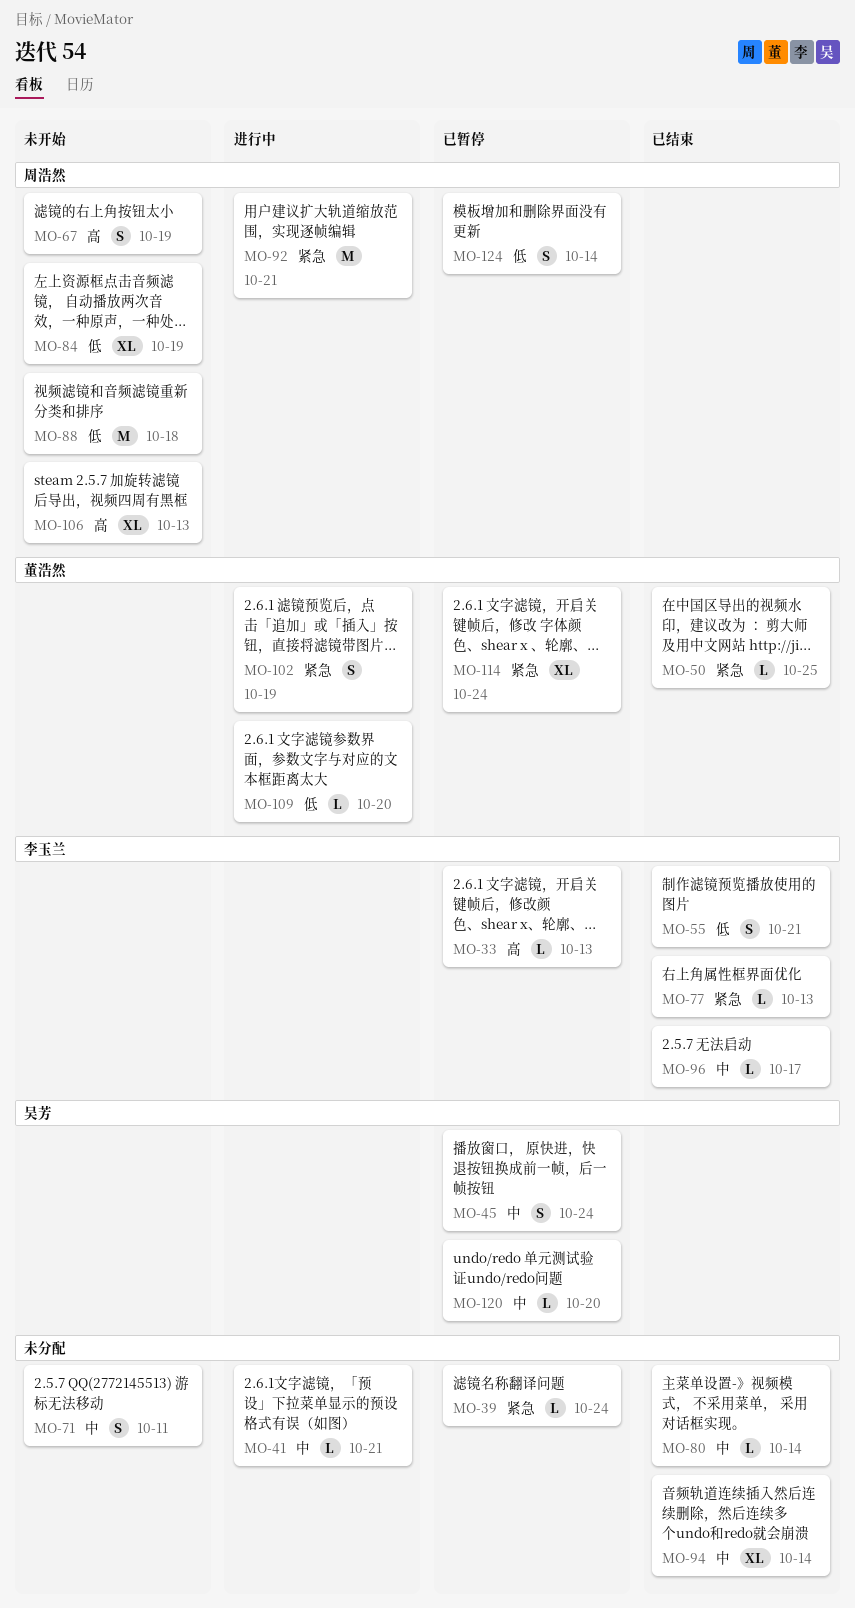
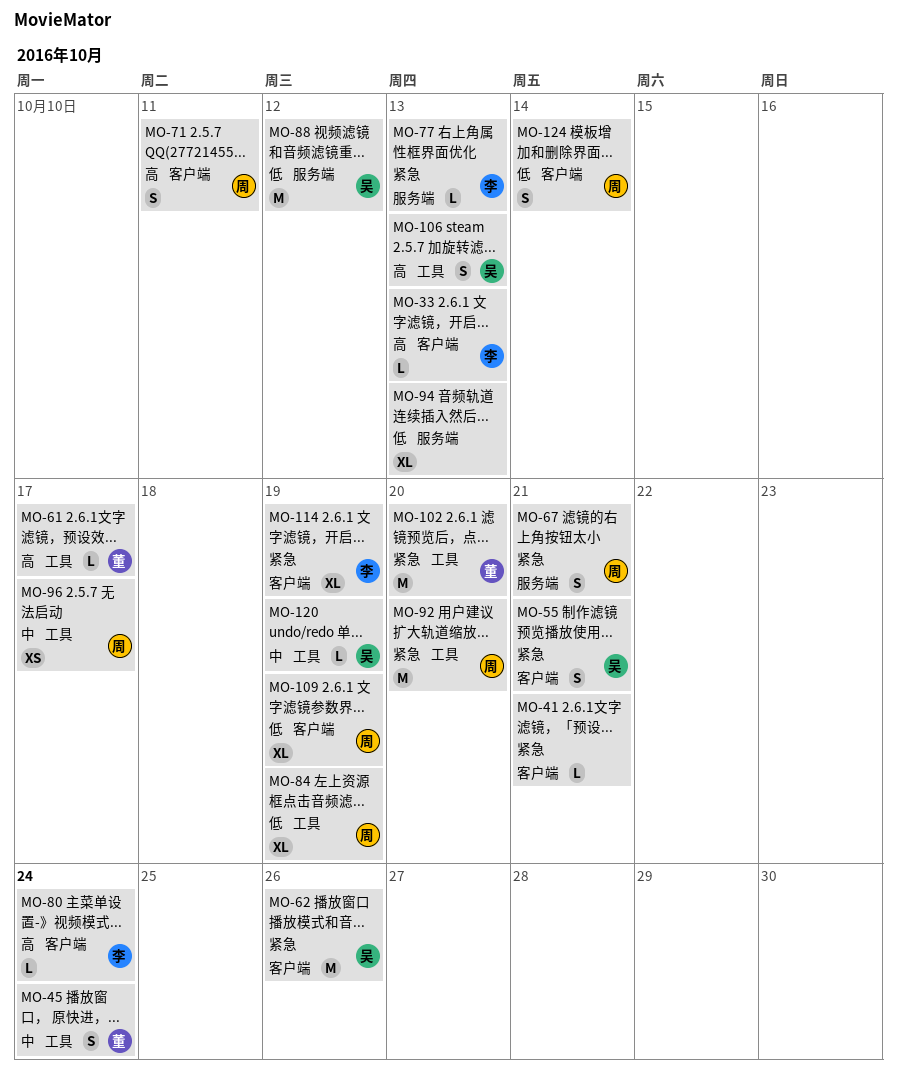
MO-39: present -> none
MO-41, priority: 中 -> 紧急
MO-45, owner: 吴芳 -> 董浩然
MO-50: present -> none
MO-55, owner: 李玉兰 -> 吴芳
MO-55, priority: 低 -> 紧急
MO-61: none -> present
MO-62: none -> present
MO-67, priority: 高 -> 紧急
MO-67, due: Oct 19 -> Oct 21
MO-71, owner: none -> 周浩然
MO-71, priority: 中 -> 高
MO-80, owner: none -> 李玉兰
MO-80, priority: 中 -> 高
MO-80, due: Oct 14 -> Oct 24
MO-88, owner: 周浩然 -> 吴芳
MO-88, due: Oct 18 -> Oct 12
MO-92, due: Oct 21 -> Oct 20
MO-94, priority: 中 -> 低
MO-94, due: Oct 14 -> Oct 13
MO-96, owner: 李玉兰 -> 周浩然
MO-96, estimate: L -> XS
MO-102, estimate: S -> M
MO-102, due: Oct 19 -> Oct 20
MO-106, owner: 周浩然 -> 吴芳
MO-106, estimate: XL -> S
MO-109, owner: 董浩然 -> 周浩然
MO-109, estimate: L -> XL
MO-109, due: Oct 20 -> Oct 19
MO-114, owner: 董浩然 -> 李玉兰
MO-114, due: Oct 24 -> Oct 19
MO-120, due: Oct 20 -> Oct 19

